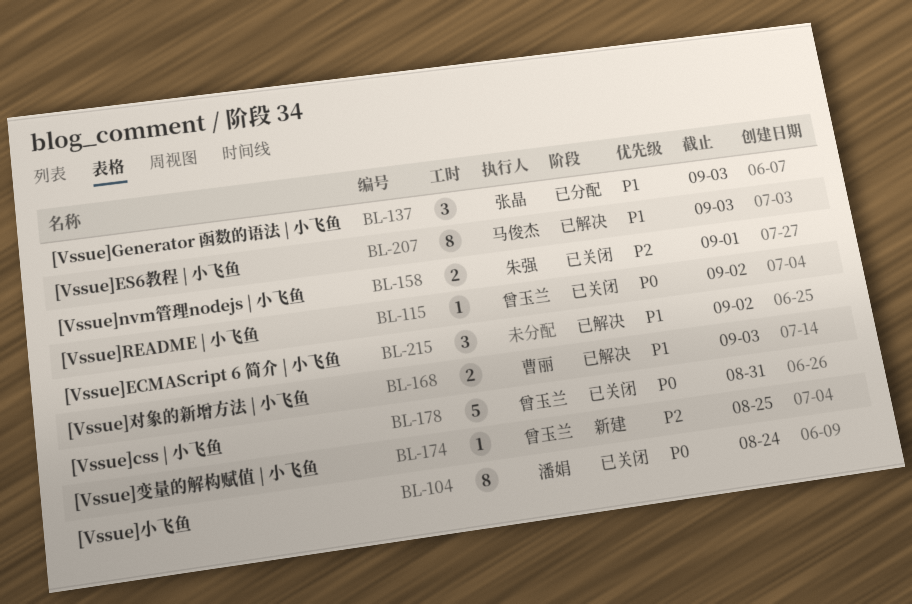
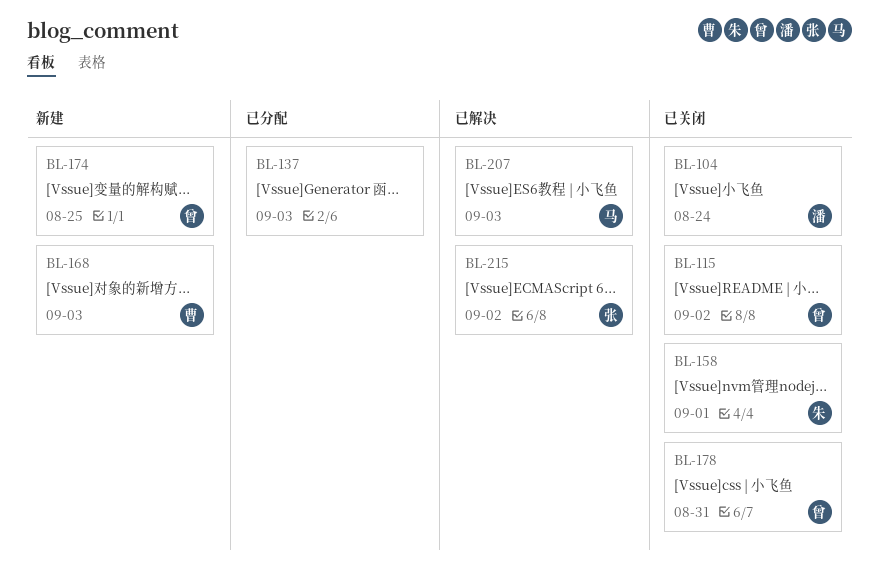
BL-137, owner: 张晶 -> none
BL-168, status: 已解决 -> 新建
BL-215, owner: none -> 张晶

